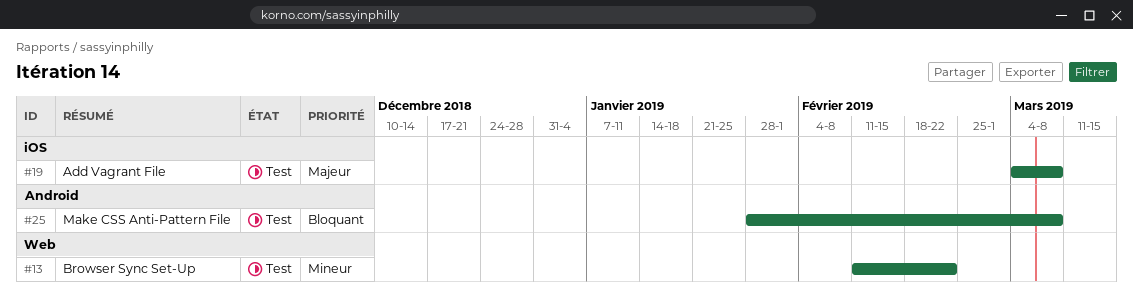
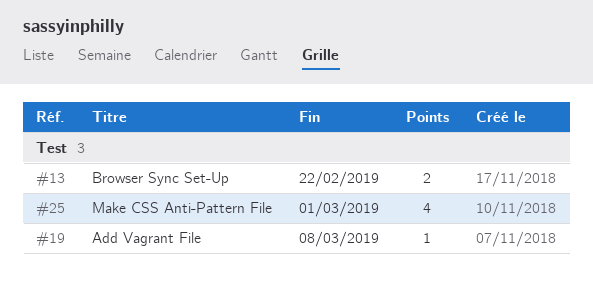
#25, due: Mar 8 -> Mar 1

